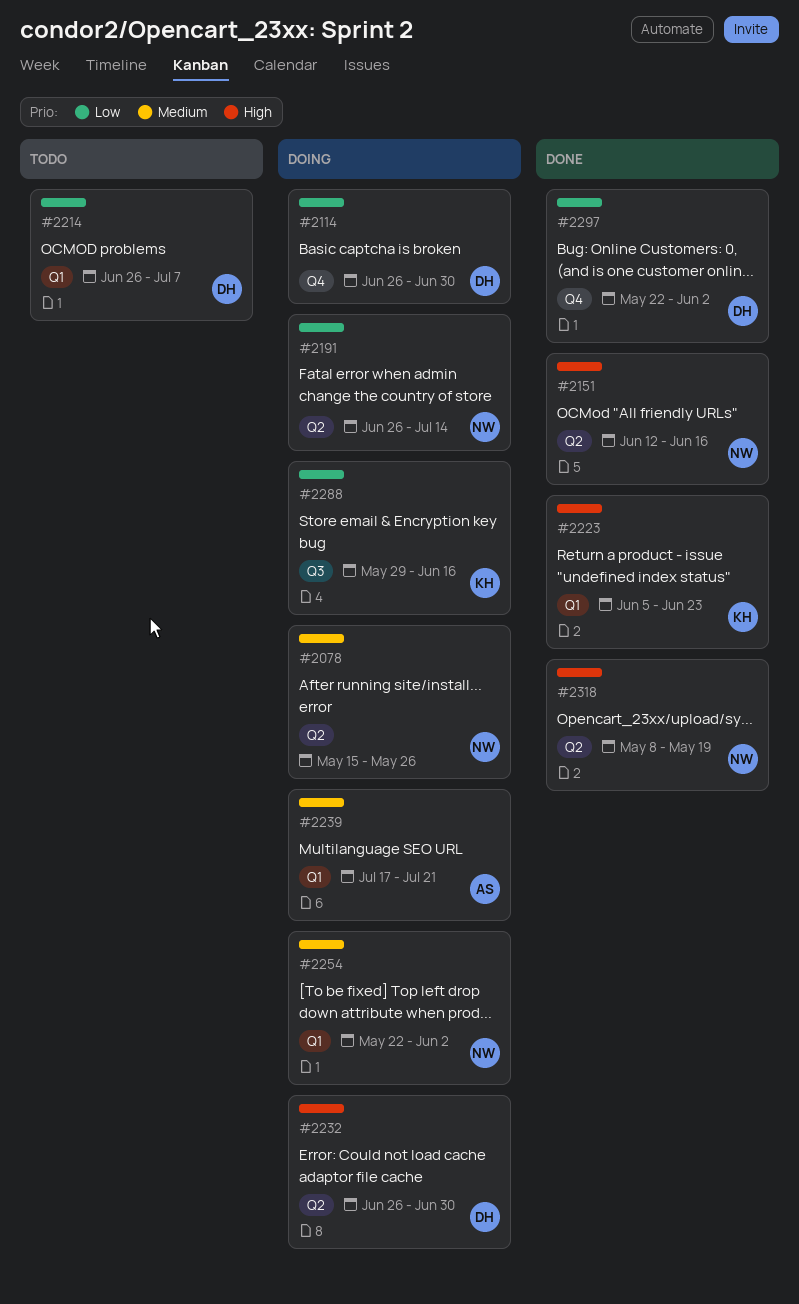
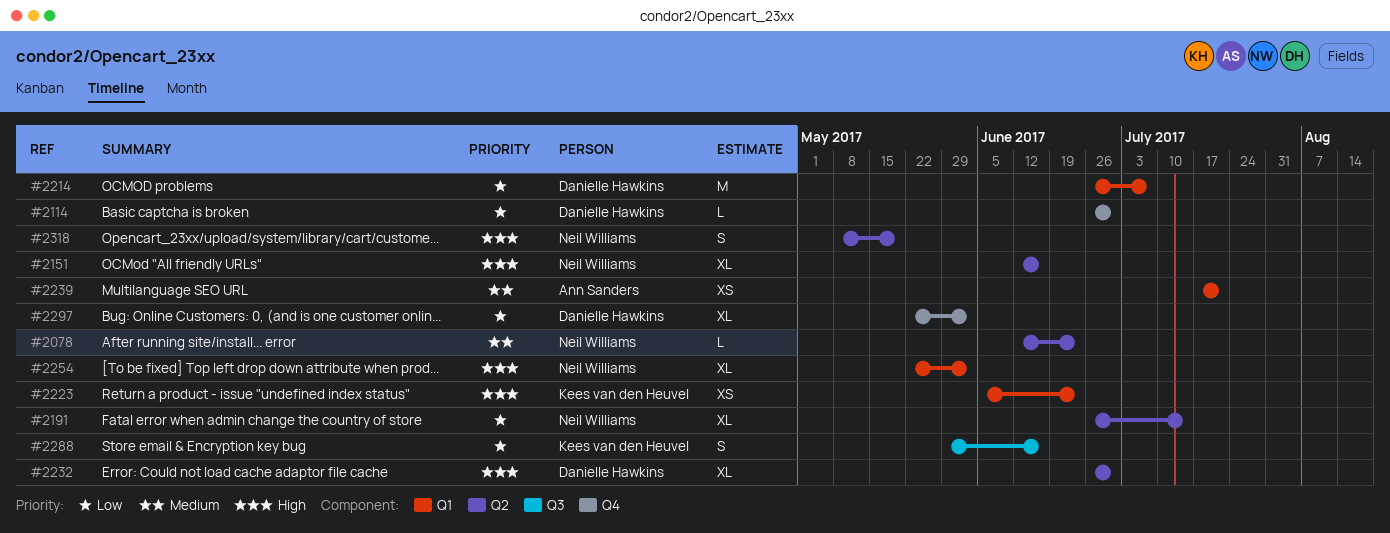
#2078, start: May 15 -> Jun 12
#2078, due: May 26 -> Jun 23
#2254, priority: Medium -> High

